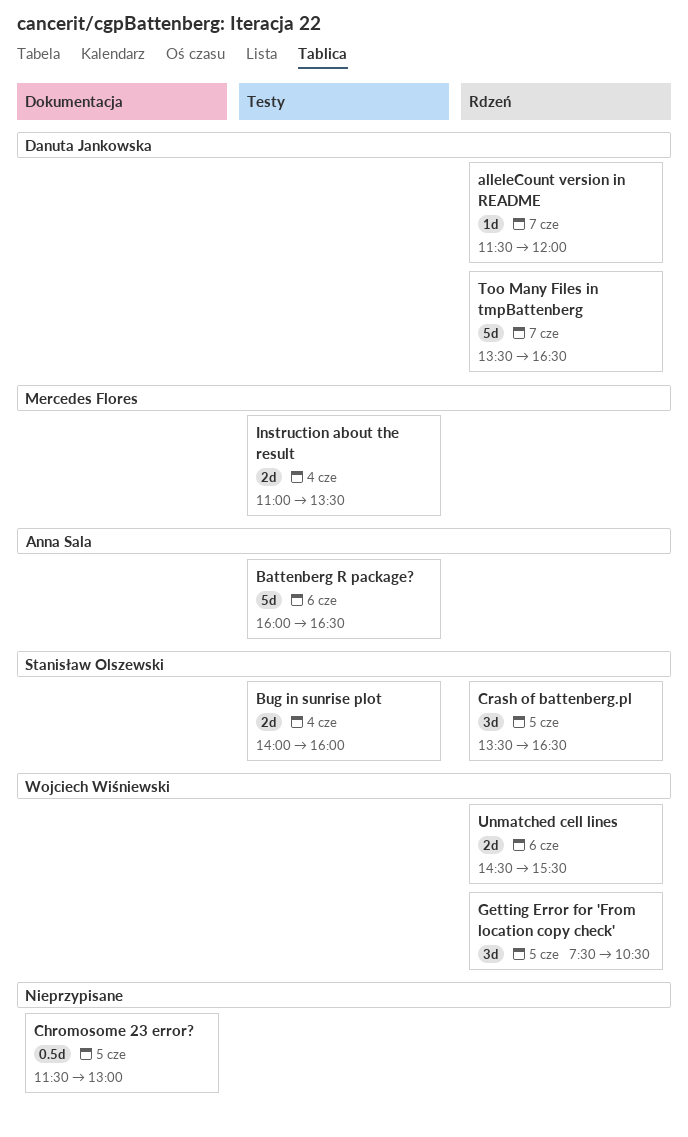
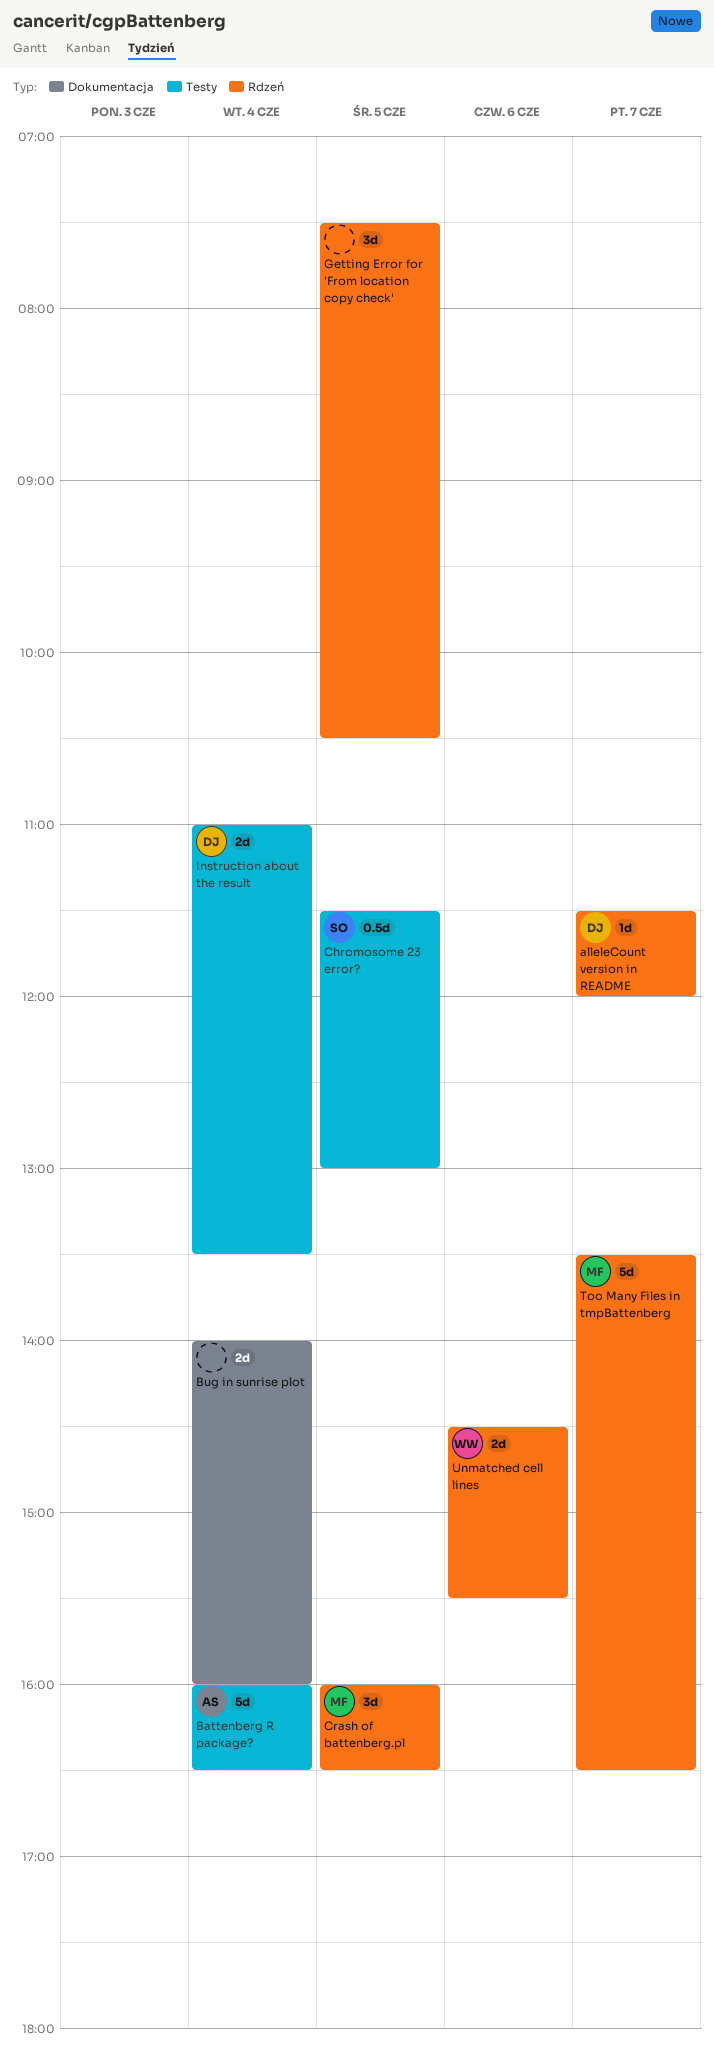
Battenberg R package?, day: Jun 6 -> Jun 4
Bug in sunrise plot, owner: Stanisław Olszewski -> none
Bug in sunrise plot, label: Testy -> Dokumentacja
Chromosome 23 error?, owner: none -> Stanisław Olszewski
Chromosome 23 error?, label: Dokumentacja -> Testy
Crash of battenberg.pl, owner: Stanisław Olszewski -> Mercedes Flores
Crash of battenberg.pl, begins: 13:30 -> 16:00
Getting Error for 'From location copy check', owner: Wojciech Wiśniewski -> none
Instruction about the result, owner: Mercedes Flores -> Danuta Jankowska
Too Many Files in tmpBattenberg, owner: Danuta Jankowska -> Mercedes Flores

